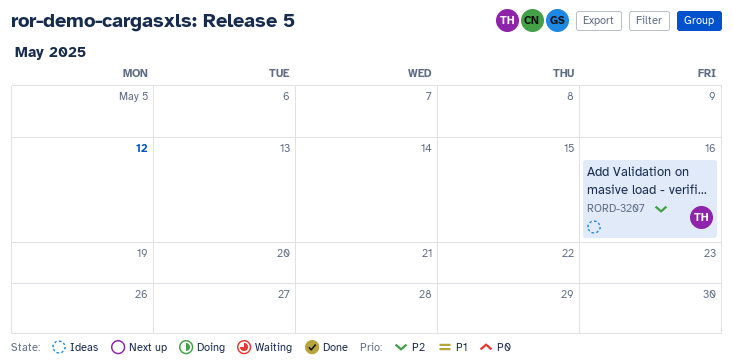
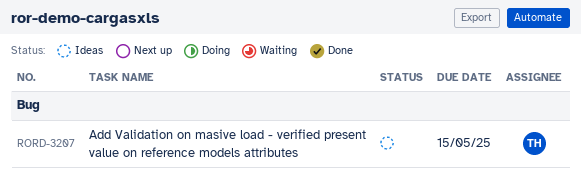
RORD-3207, due: May 16 -> May 15

